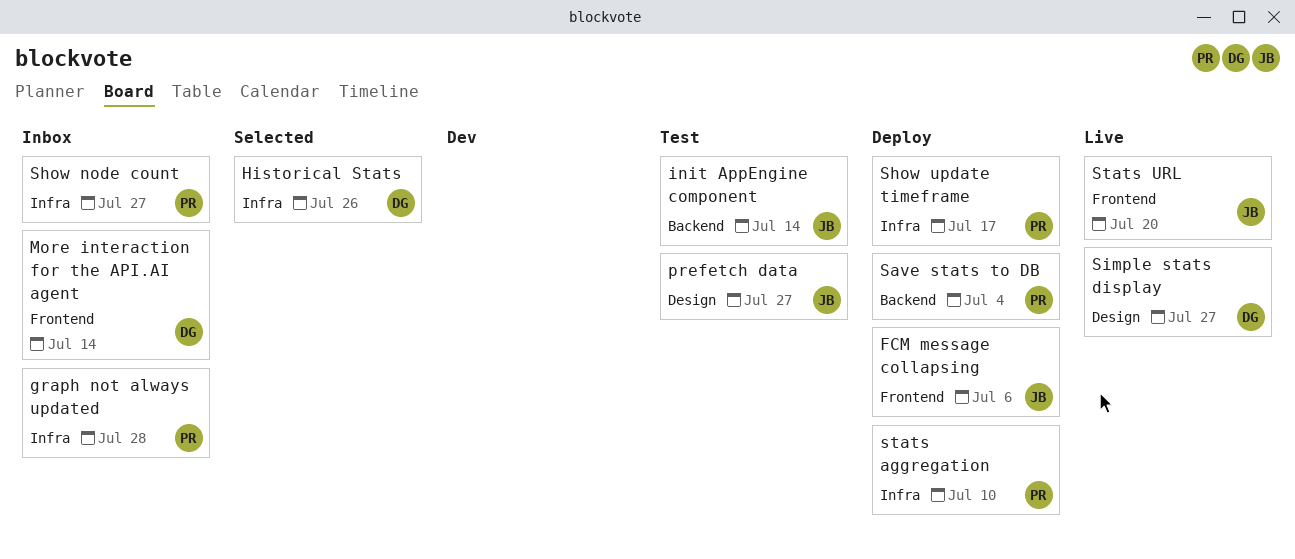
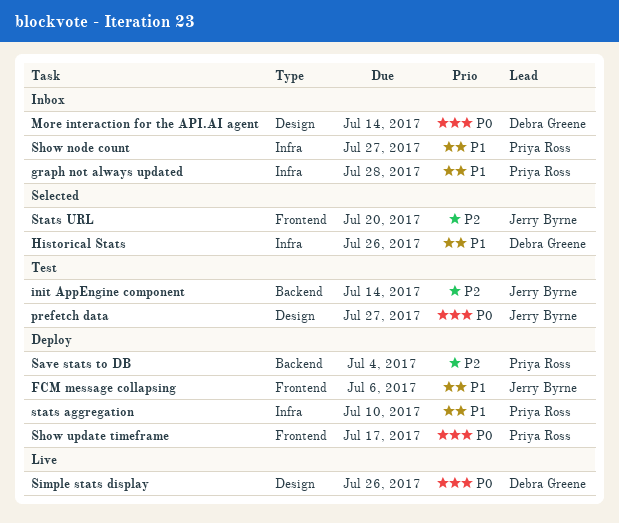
More interaction for the API.AI agent, label: Frontend -> Design
Show update timeframe, label: Infra -> Frontend
Simple stats display, due: Jul 27 -> Jul 26
Stats URL, status: Live -> Selected

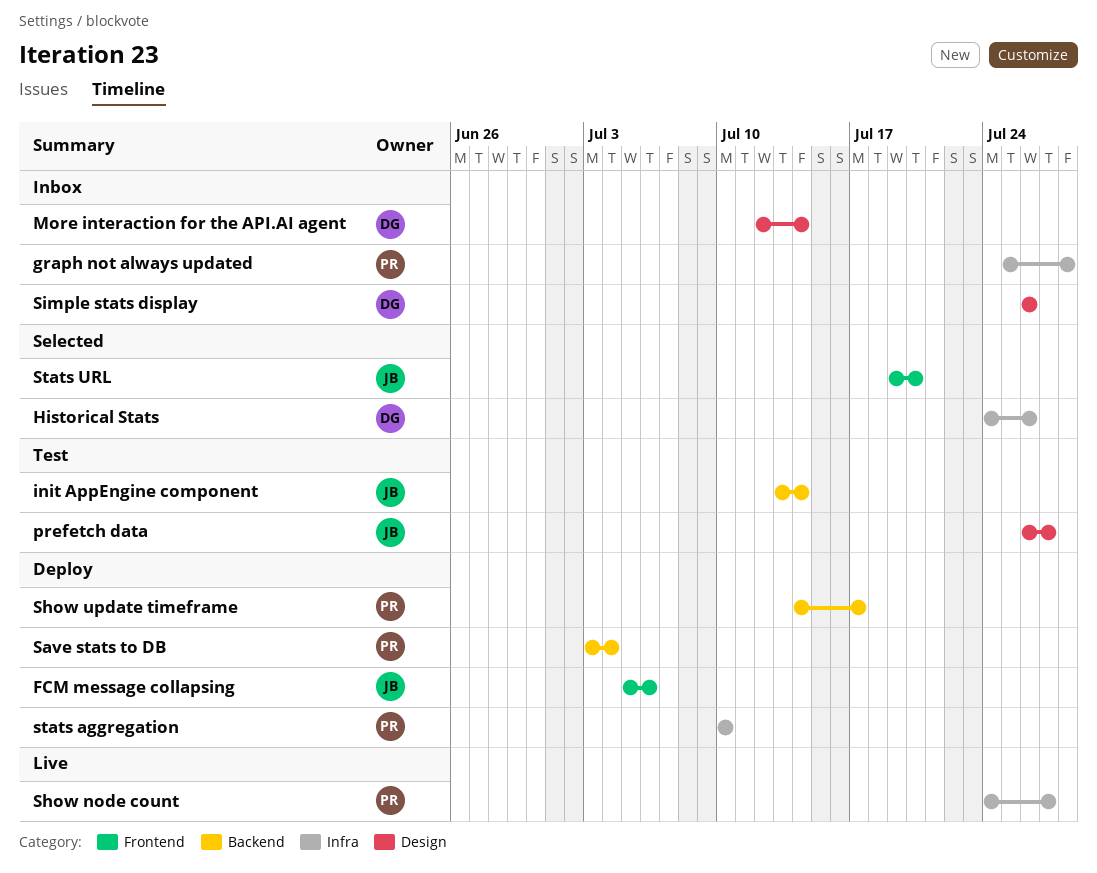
Show node count, status: Inbox -> Live
Show update timeframe, label: Frontend -> Backend
Simple stats display, status: Live -> Inbox

